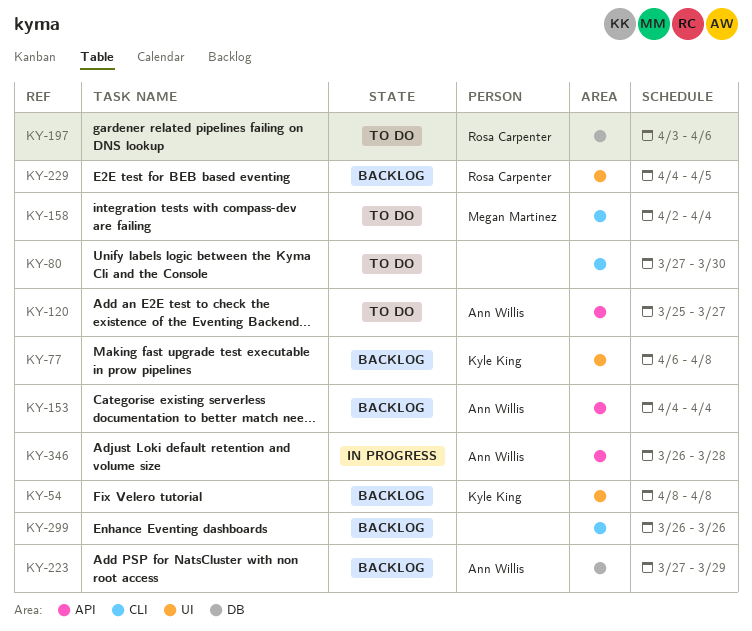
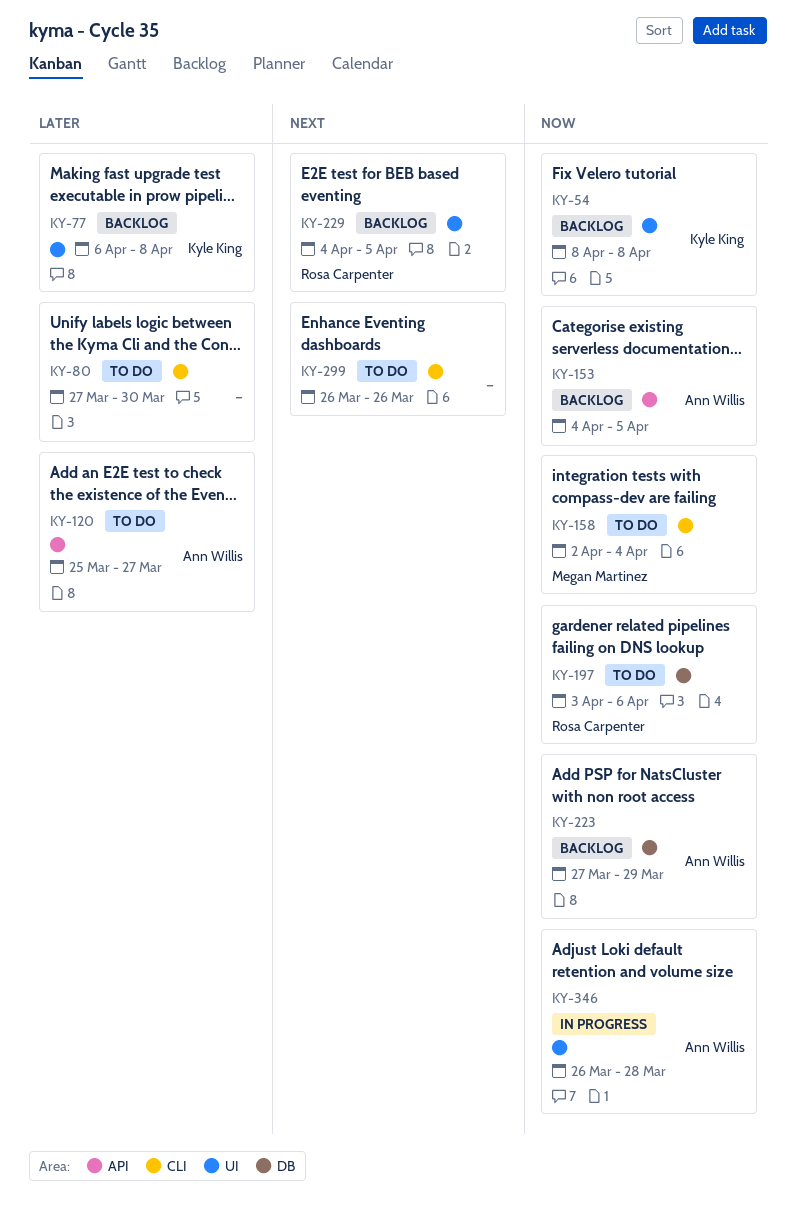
KY-153, due: Apr 4 -> Apr 5
KY-299, status: Backlog -> To do
KY-346, label: API -> UI

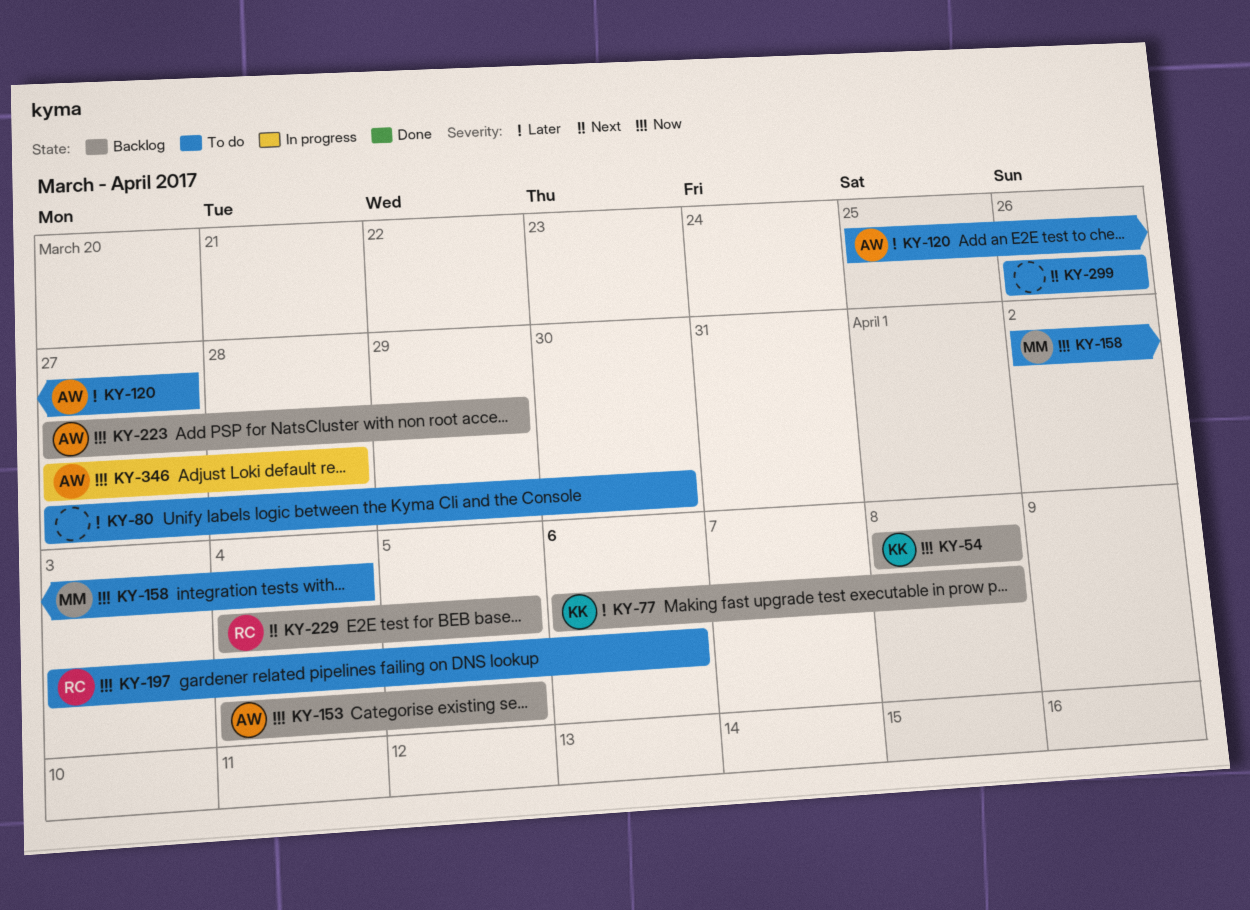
KY-346, start: Mar 26 -> Mar 27

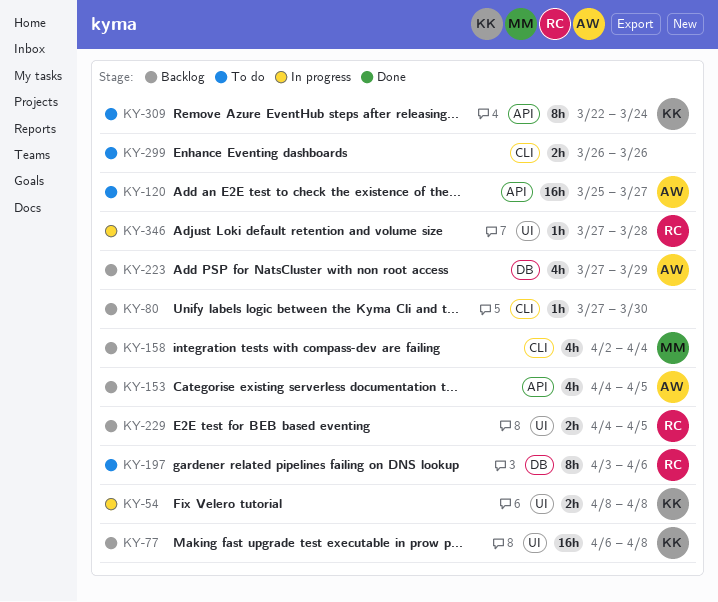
KY-54, status: Backlog -> In progress
KY-80, status: To do -> Backlog
KY-158, status: To do -> Backlog
KY-309: none -> present
KY-346, owner: AW -> RC

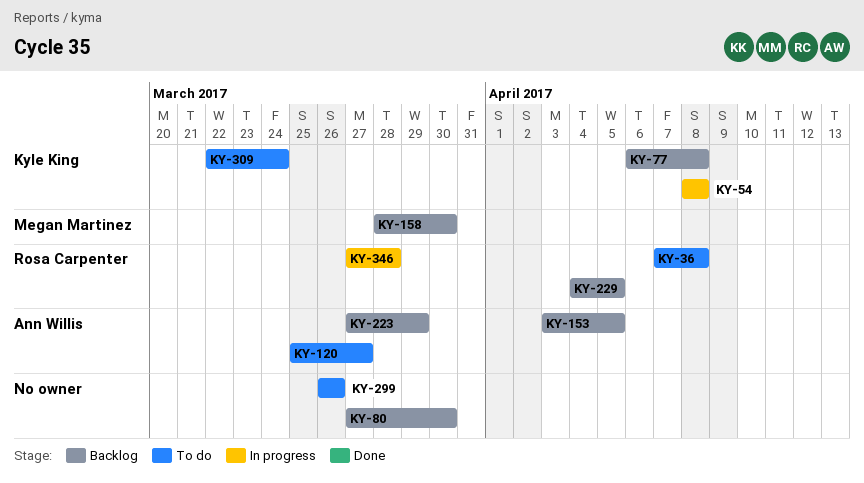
KY-36: none -> present
KY-153, start: Apr 4 -> Apr 3
KY-158, start: Apr 2 -> Mar 28
KY-158, due: Apr 4 -> Mar 30
KY-197: present -> none

